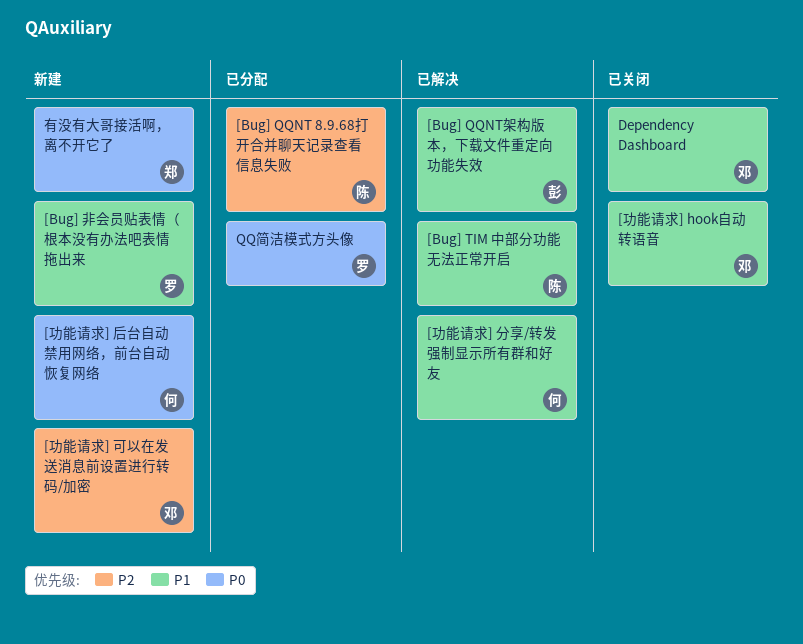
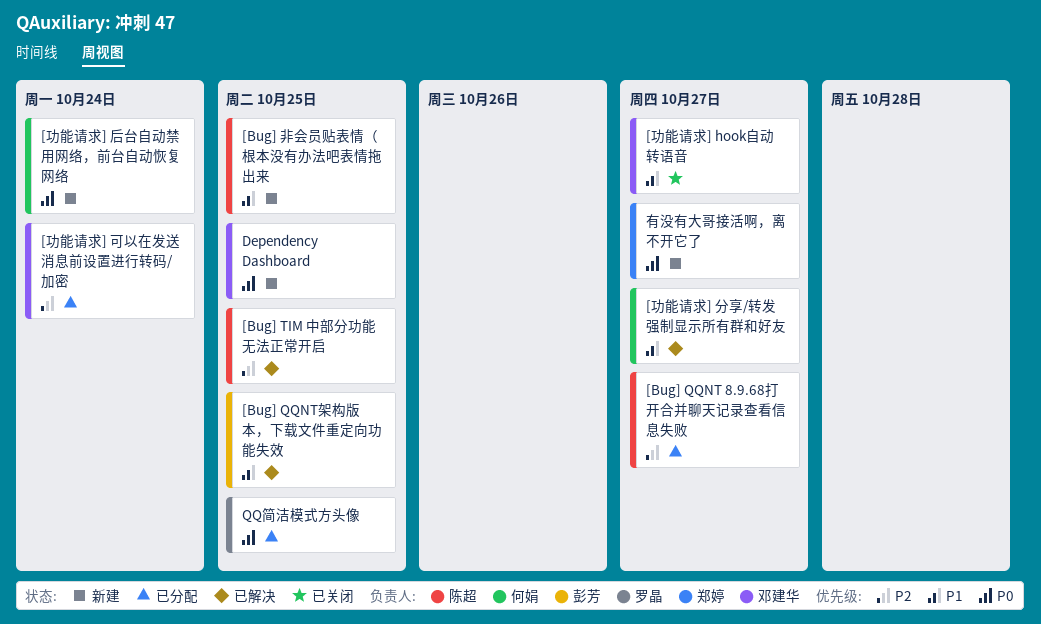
[Bug] TIM 中部分功能无法正常开启, priority: P1 -> P2
[Bug] 非会员贴表情（根本没有办法吧表情拖出来, owner: 罗晶 -> 陈超
[功能请求] 可以在发送消息前设置进行转码/加密, status: 新建 -> 已分配
Dependency Dashboard, status: 已关闭 -> 新建
Dependency Dashboard, priority: P1 -> P0

